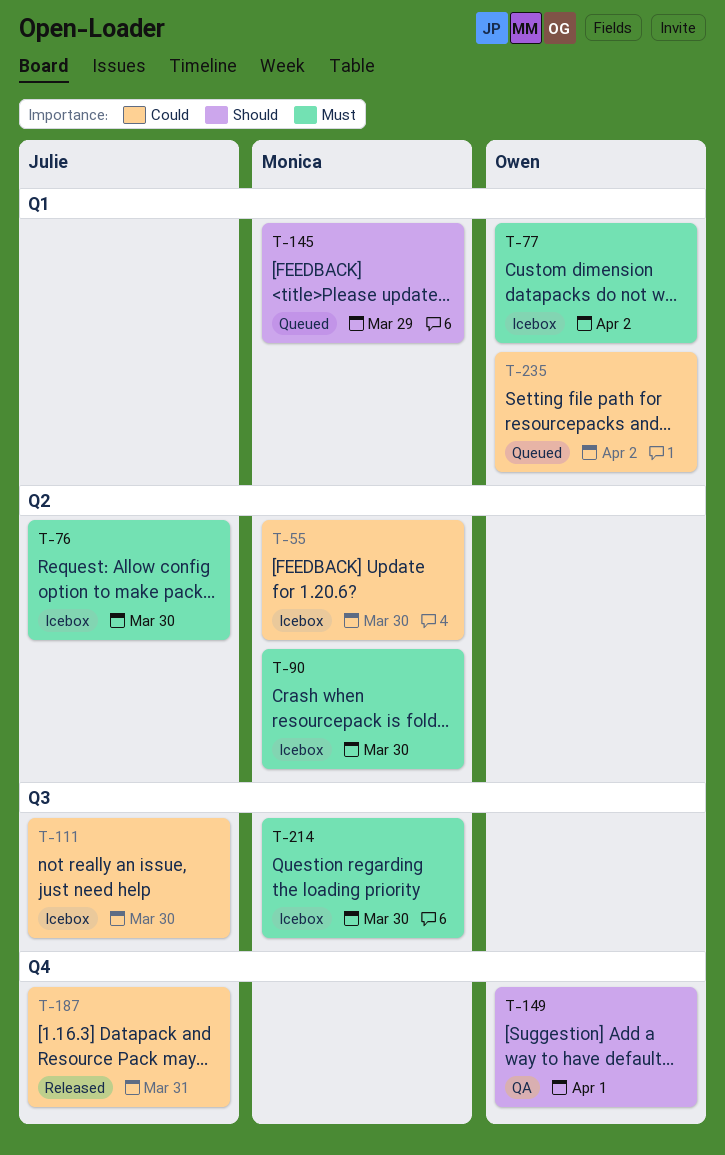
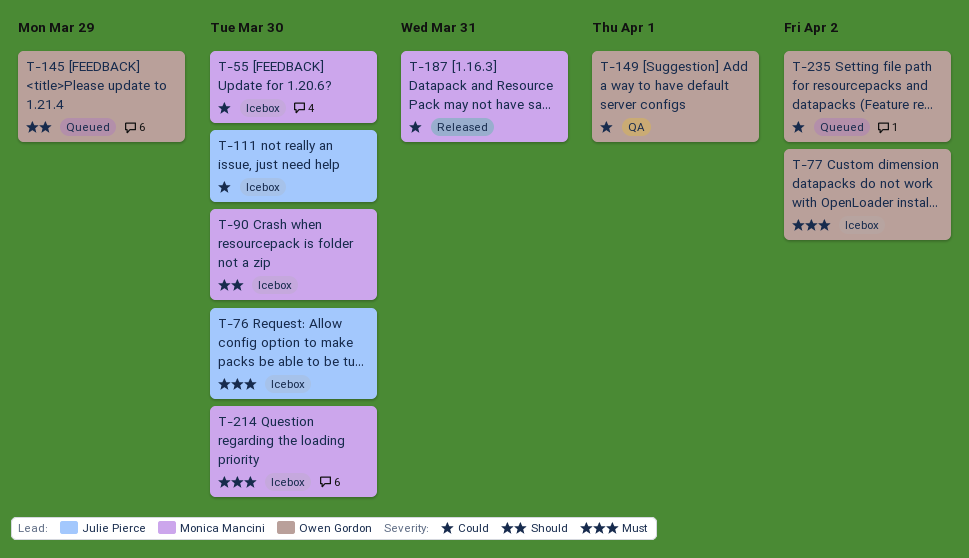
T-90, priority: Must -> Should
T-145, owner: Monica Mancini -> Owen Gordon
T-149, priority: Should -> Could
T-187, owner: Julie Pierce -> Monica Mancini

